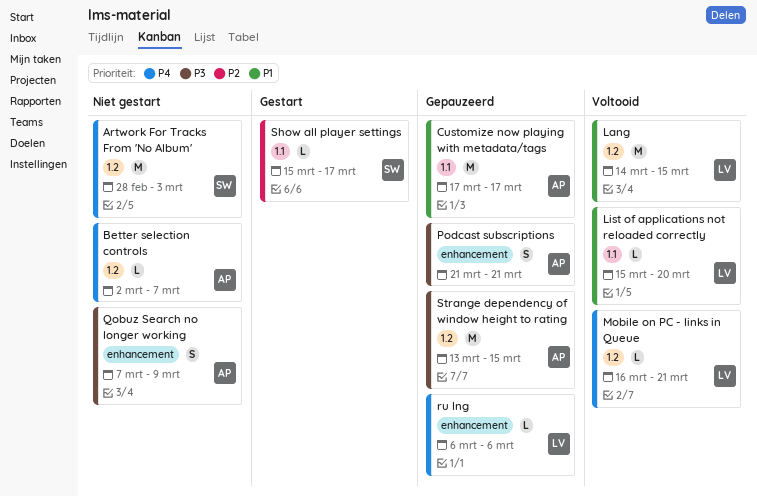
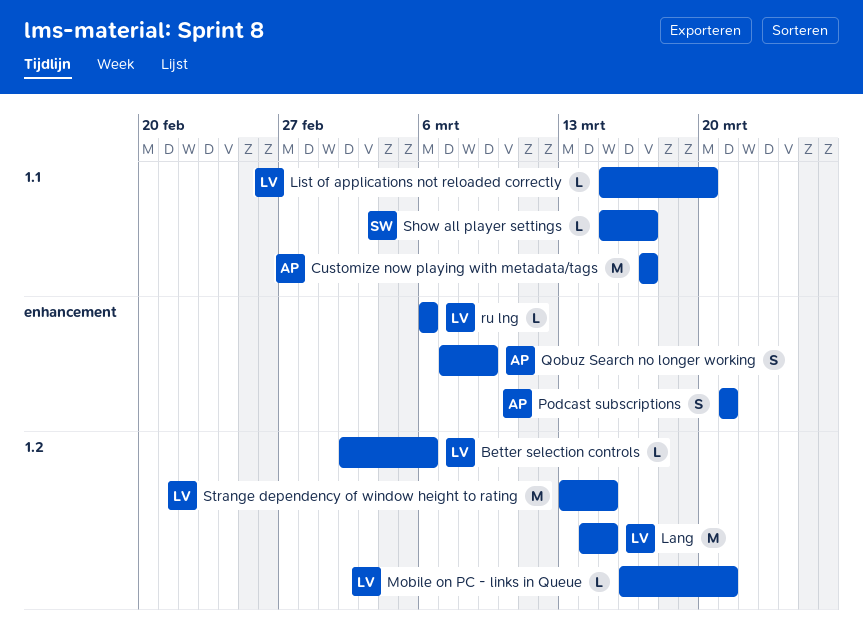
Artwork For Tracks From 'No Album': present -> none
Better selection controls, owner: AP -> LV
Better selection controls, due: Mar 7 -> Mar 6
Strange dependency of window height to rating, owner: AP -> LV

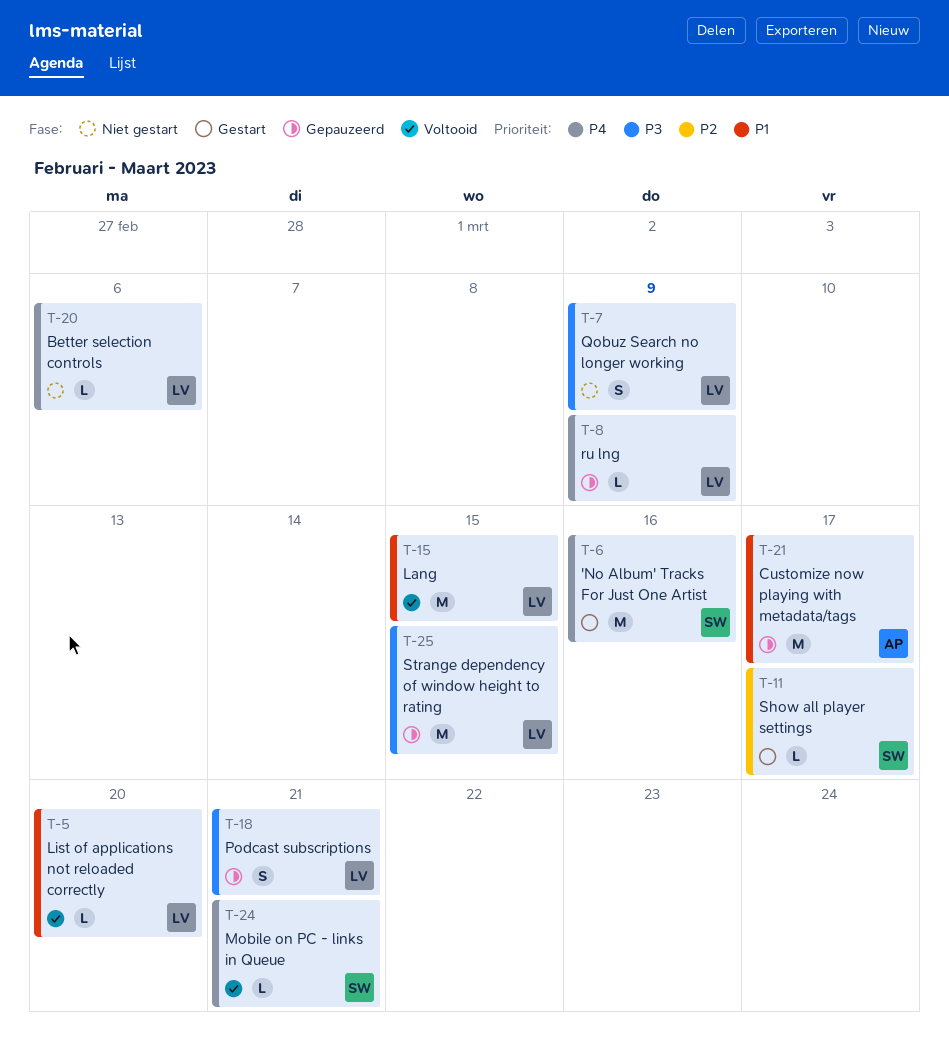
'No Album' Tracks For Just One Artist: none -> present
Mobile on PC - links in Queue, owner: LV -> SW
Podcast subscriptions, owner: AP -> LV
Qobuz Search no longer working, owner: AP -> LV
ru lng, due: Mar 6 -> Mar 9

